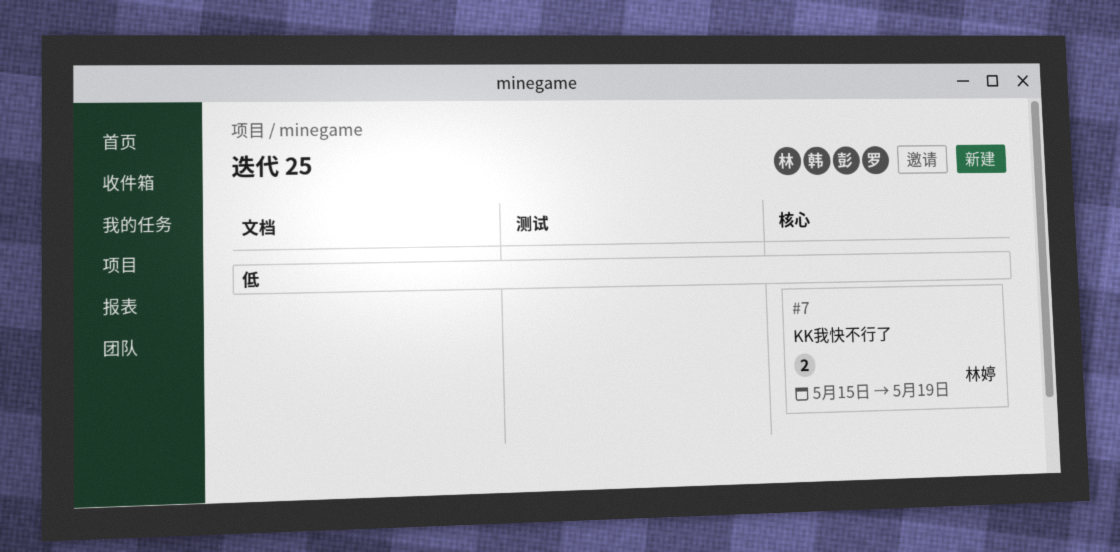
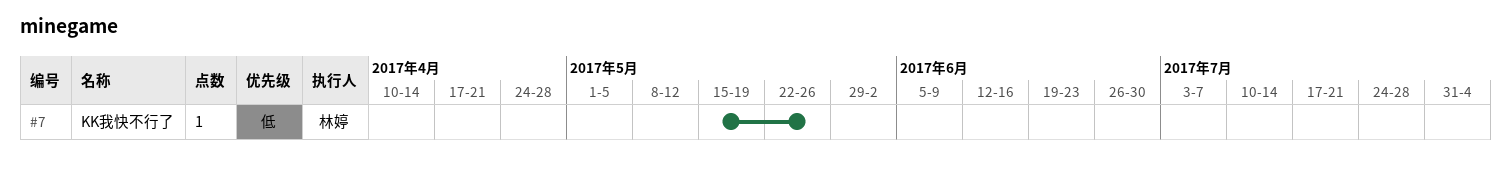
#7, estimate: 2 -> 1
#7, due: May 19 -> May 26

